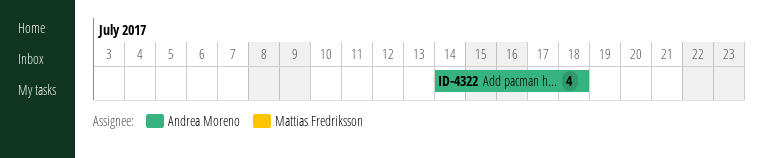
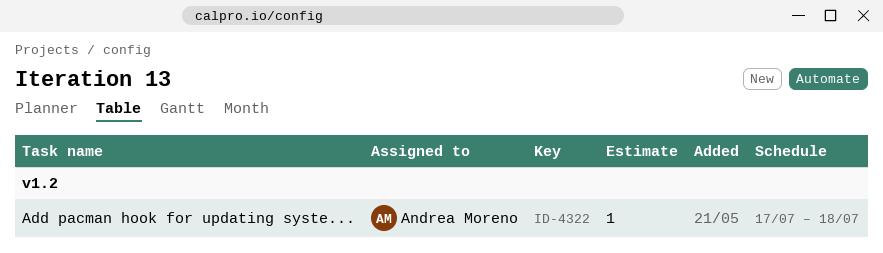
ID-4322, estimate: 4 -> 1
ID-4322, start: Jul 14 -> Jul 17

